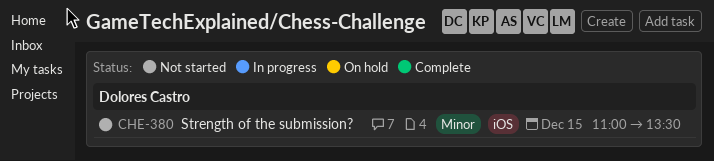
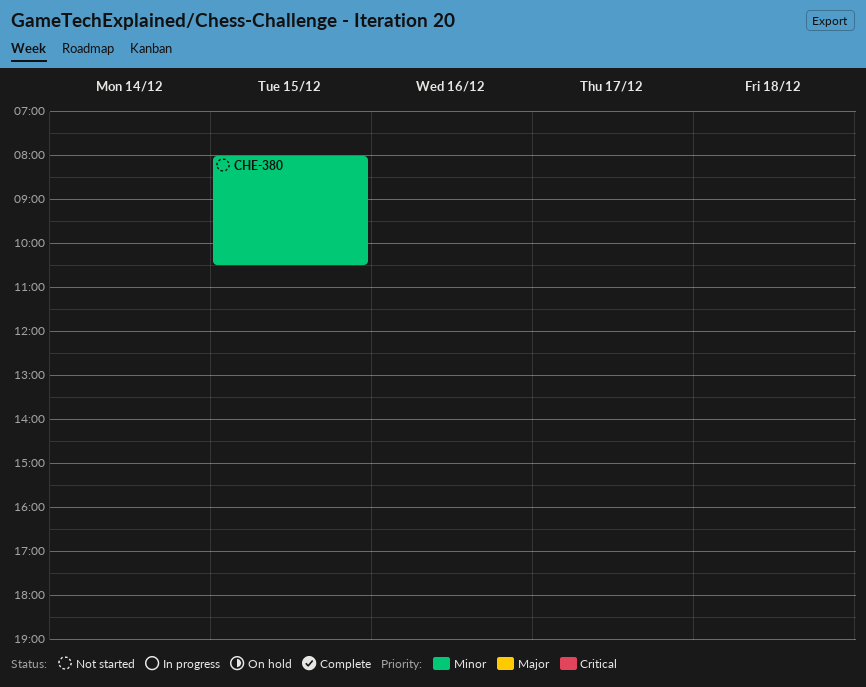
CHE-380, begins: 11:00 -> 08:00
CHE-380, ends: 13:30 -> 10:30

